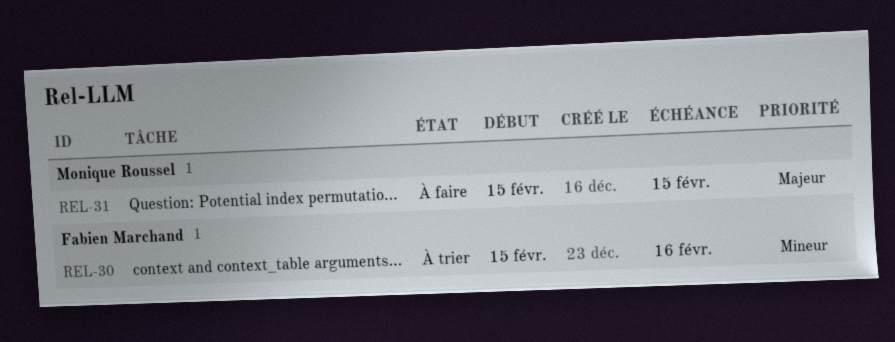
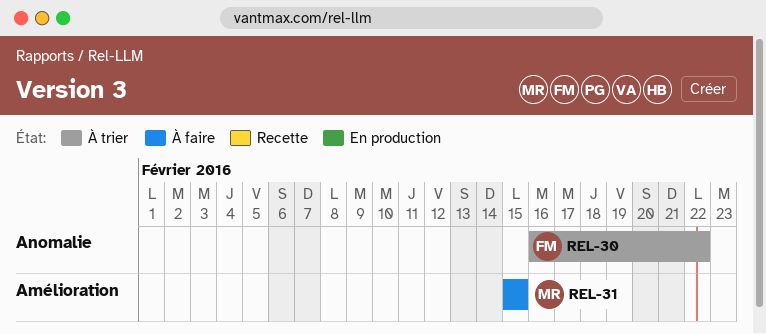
REL-30, start: Feb 15 -> Feb 16
REL-30, due: Feb 16 -> Feb 22

